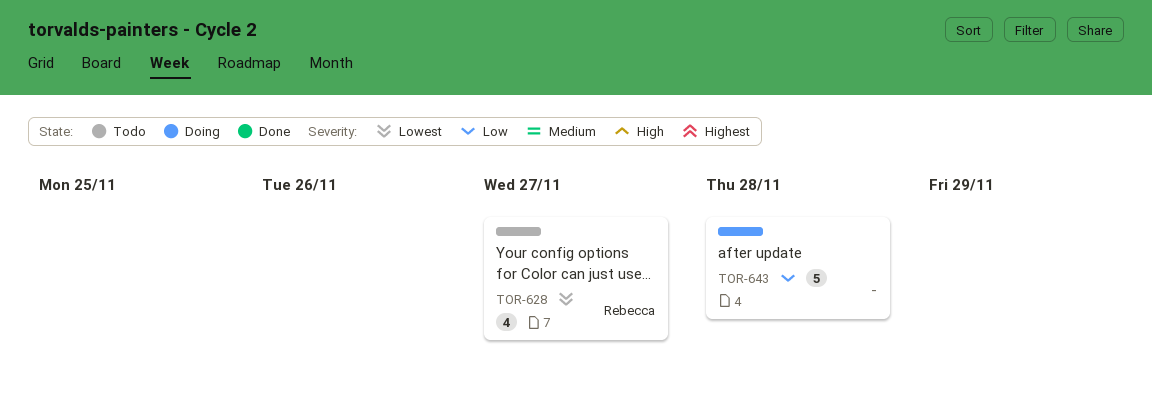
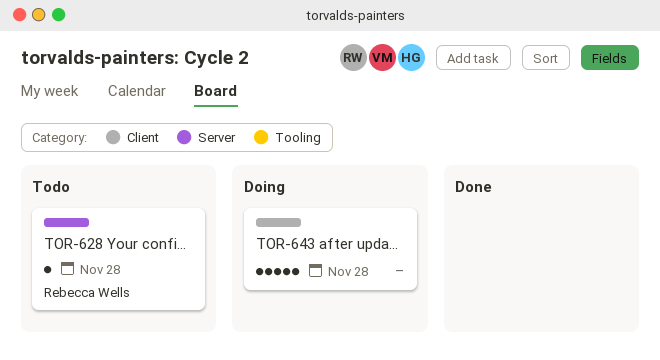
TOR-628, estimate: 4 -> 1
TOR-628, due: Nov 27 -> Nov 28

